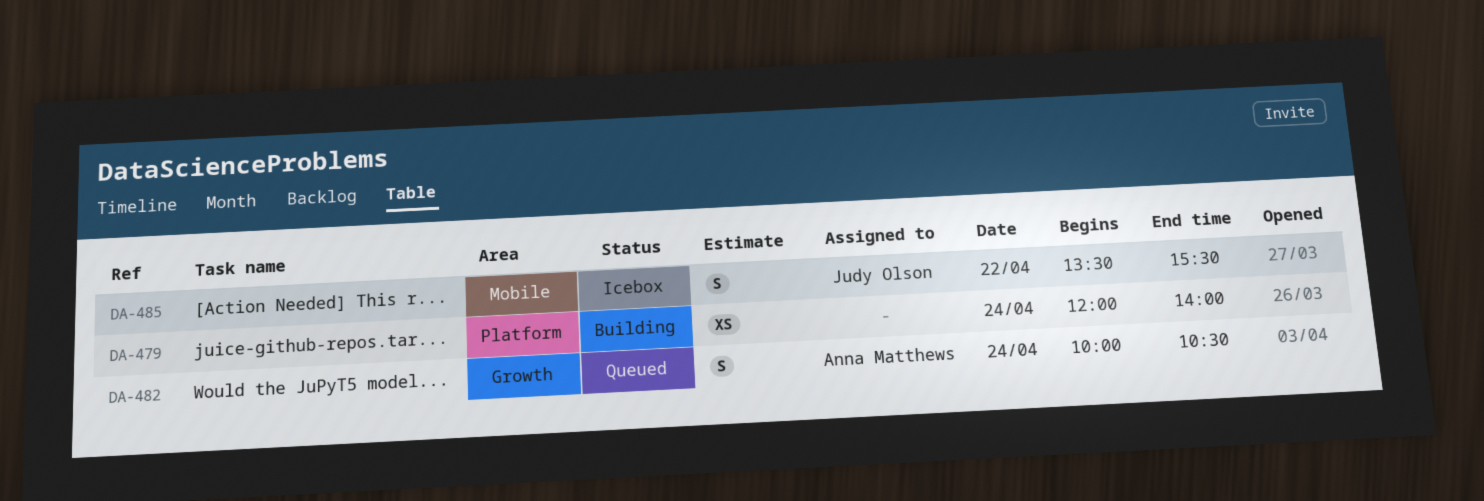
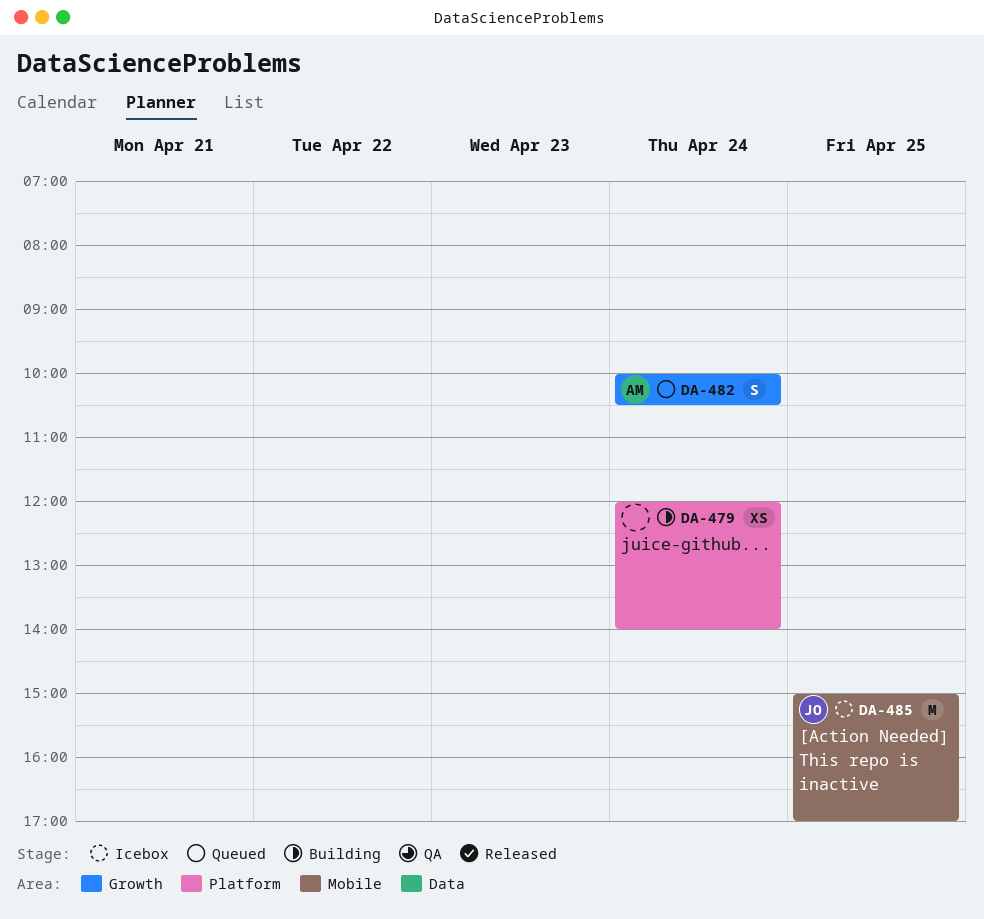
DA-485, estimate: S -> M
DA-485, day: Apr 22 -> Apr 25
DA-485, begins: 13:30 -> 15:00
DA-485, ends: 15:30 -> 17:00

